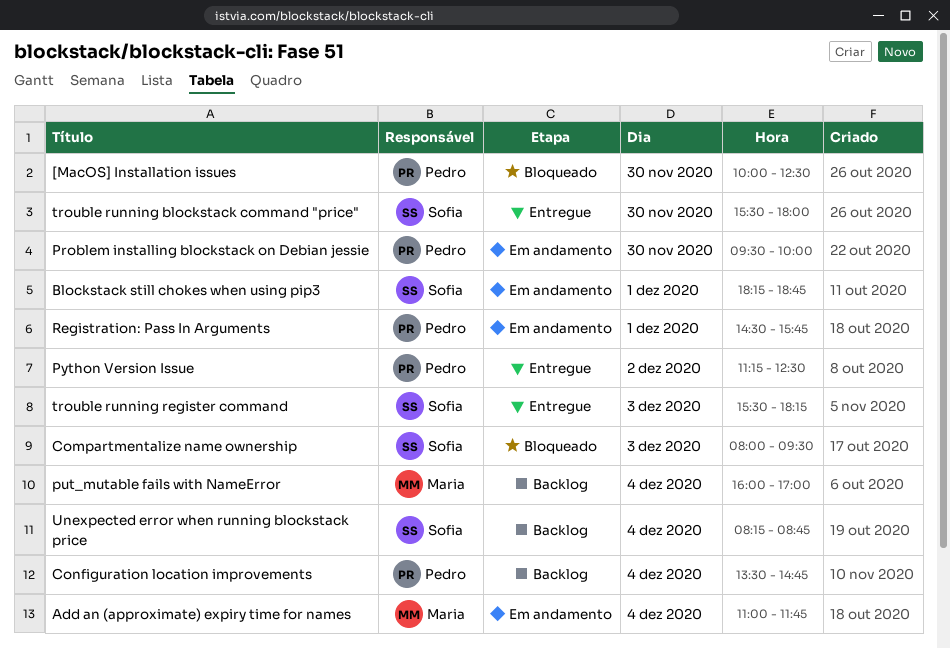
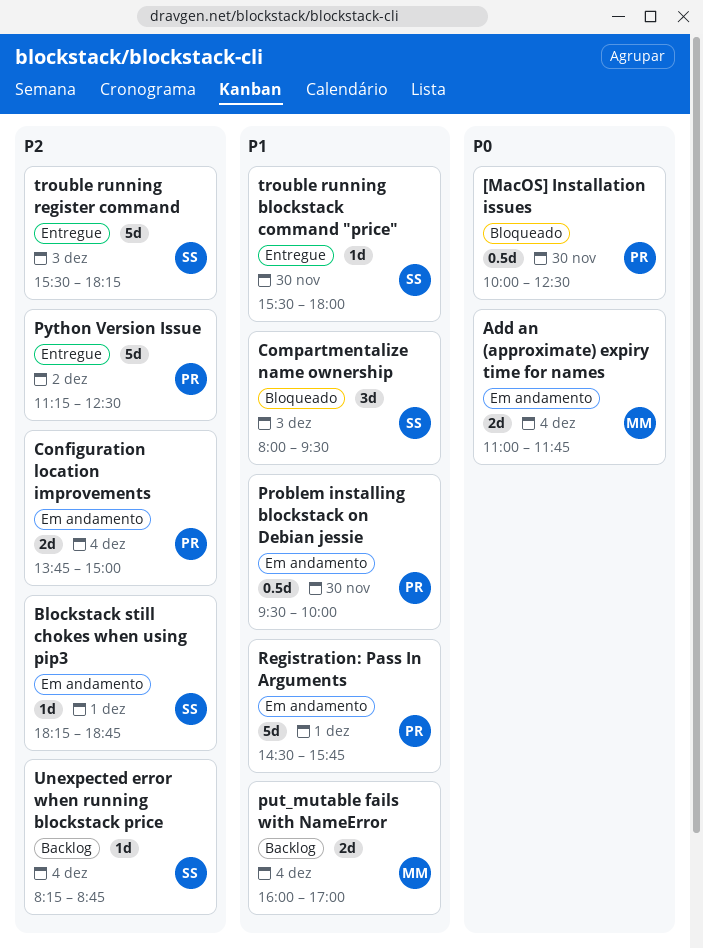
Configuration location improvements, status: Backlog -> Em andamento
Configuration location improvements, begins: 13:30 -> 13:45
Configuration location improvements, ends: 14:45 -> 15:00

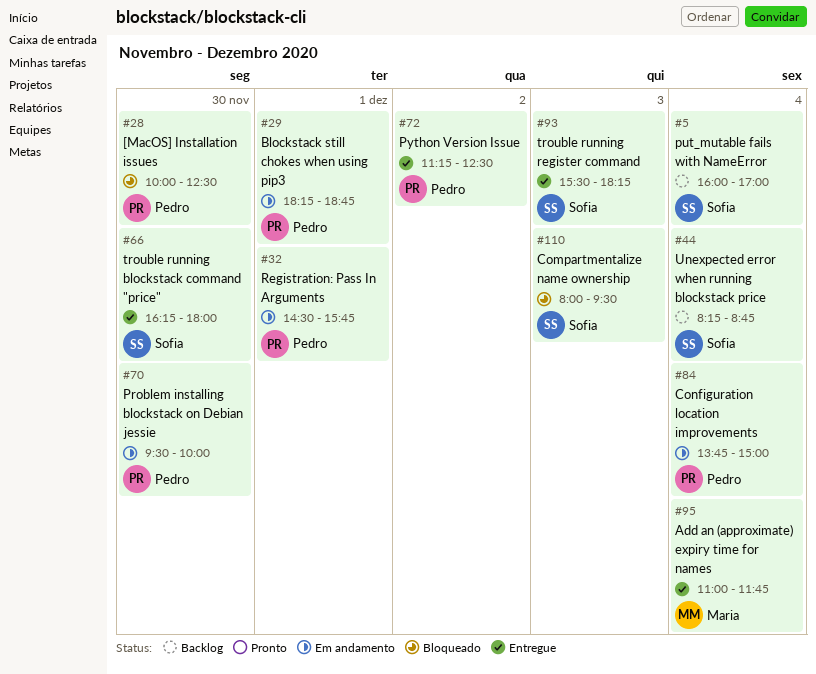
Add an (approximate) expiry time for names, status: Em andamento -> Entregue
Blockstack still chokes when using pip3, owner: Sofia -> Pedro
put_mutable fails with NameError, owner: Maria -> Sofia
trouble running blockstack command "price", begins: 15:30 -> 16:15

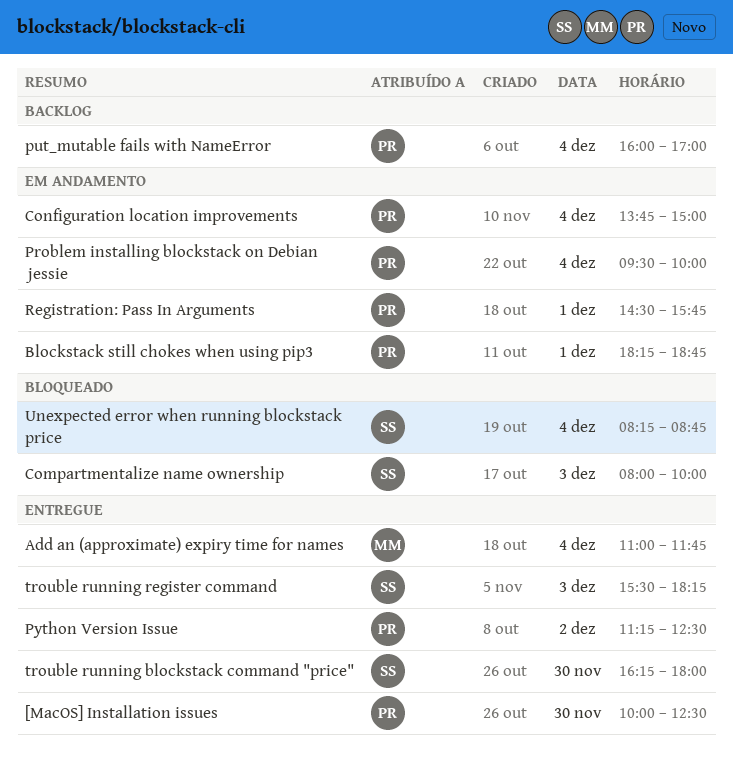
[MacOS] Installation issues, status: Bloqueado -> Entregue
Compartmentalize name ownership, ends: 09:30 -> 10:00
Problem installing blockstack on Debian jessie, day: Nov 30 -> Dec 4
put_mutable fails with NameError, owner: Sofia -> Pedro
Unexpected error when running blockstack price, status: Backlog -> Bloqueado

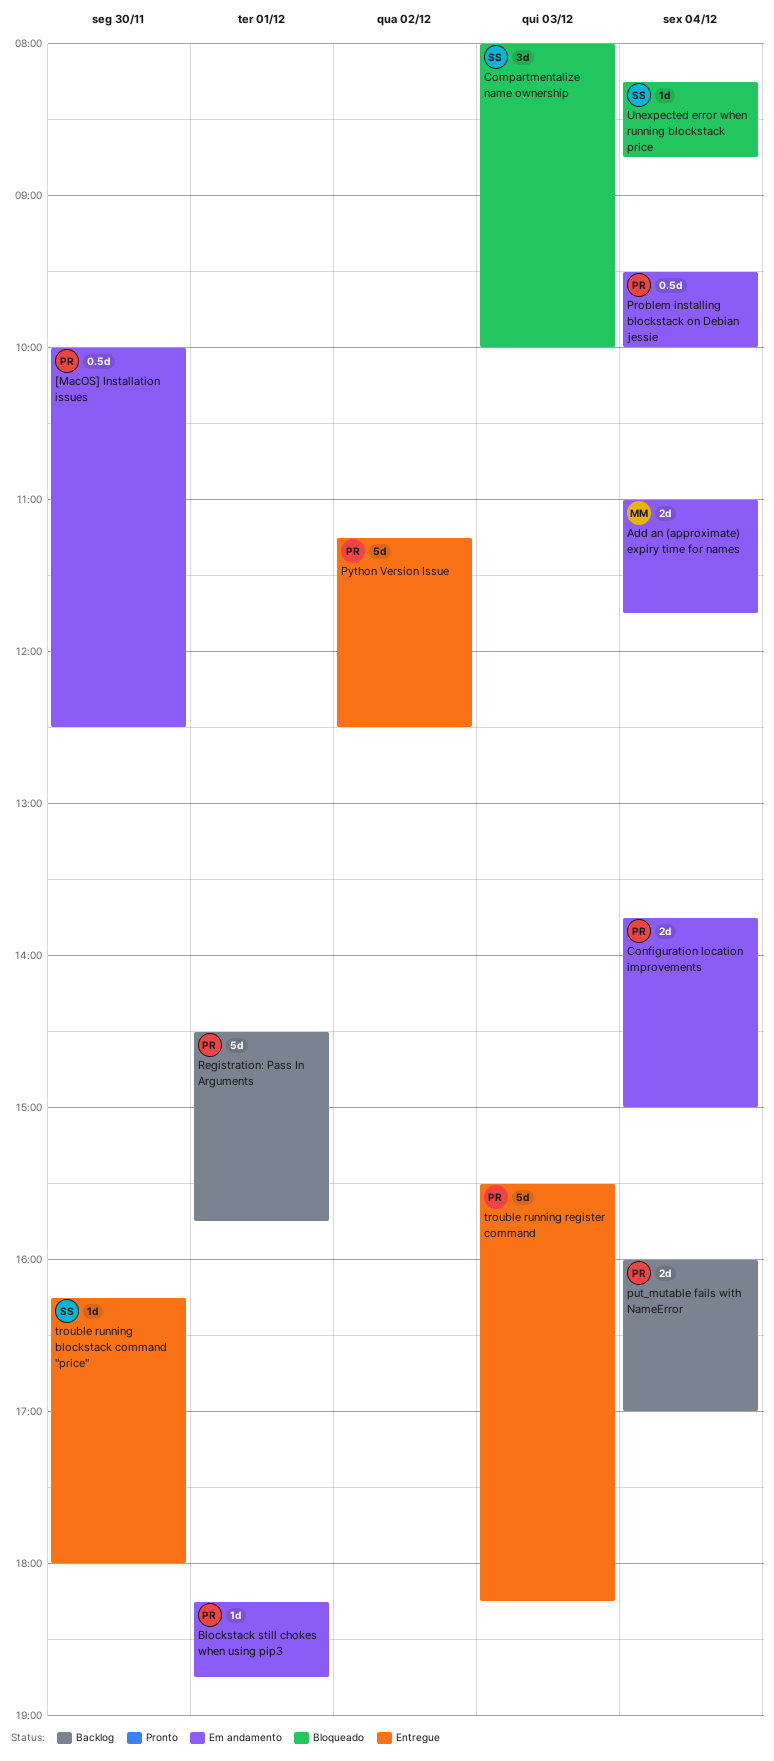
[MacOS] Installation issues, status: Entregue -> Em andamento
Add an (approximate) expiry time for names, status: Entregue -> Em andamento
Registration: Pass In Arguments, status: Em andamento -> Backlog
trouble running register command, owner: SS -> PR

